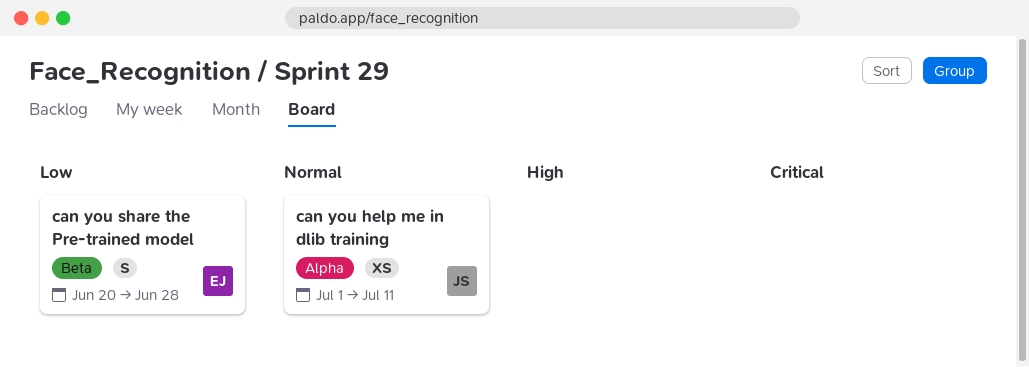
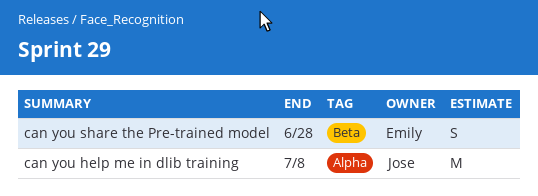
can you help me in dlib training, estimate: XS -> M
can you help me in dlib training, due: Jul 11 -> Jul 8

